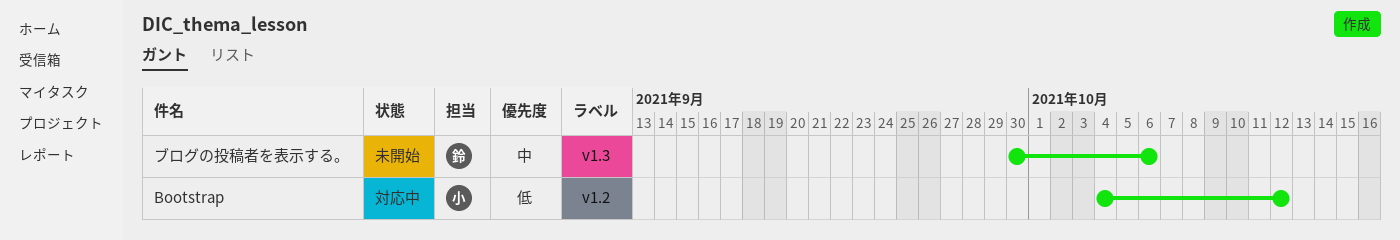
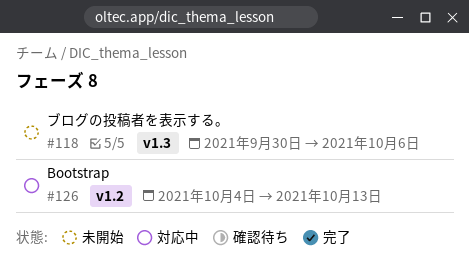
Bootstrap, due: Oct 12 -> Oct 13

